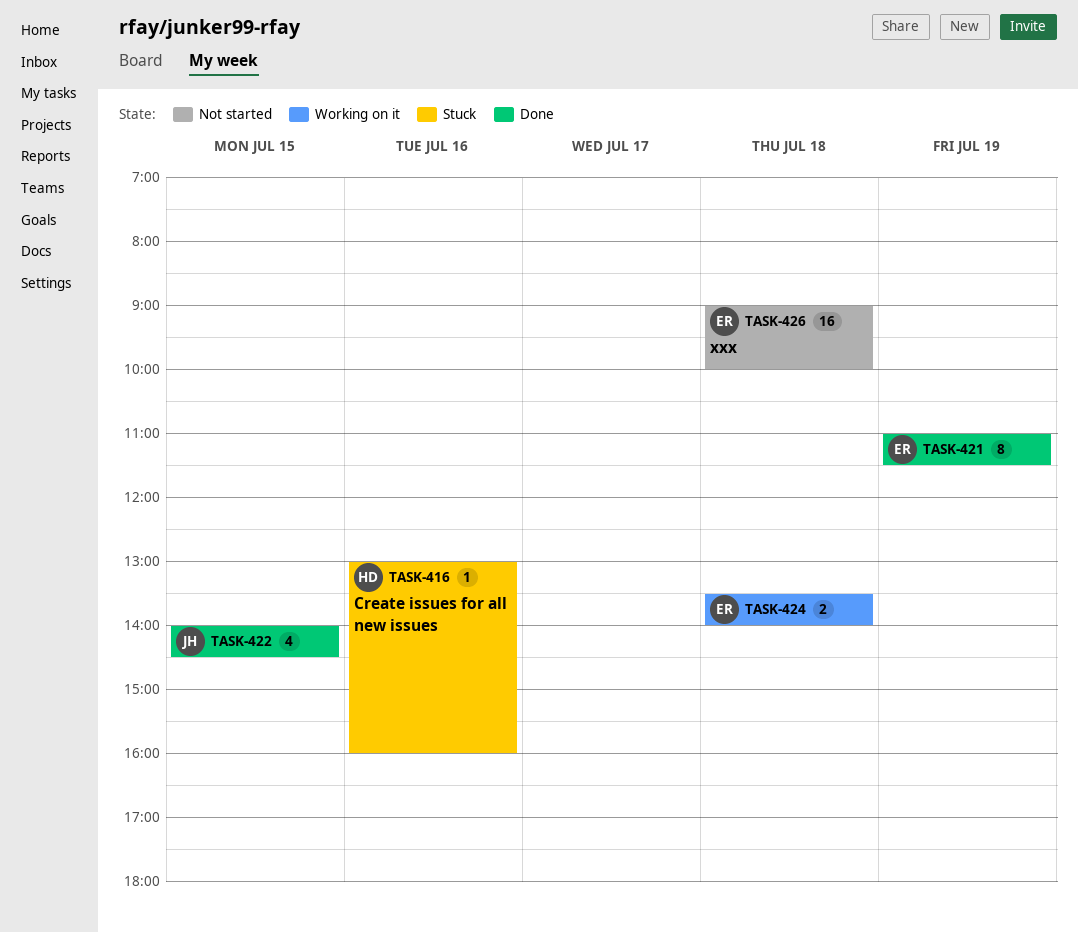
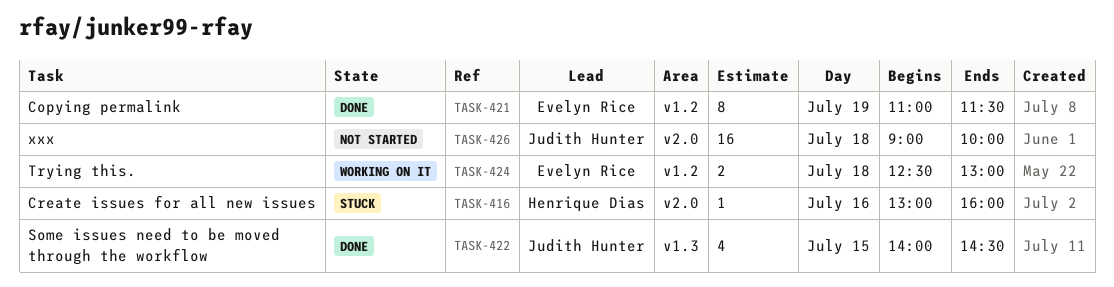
TASK-424, begins: 13:30 -> 12:30
TASK-424, ends: 14:00 -> 13:00
TASK-426, owner: Evelyn Rice -> Judith Hunter

